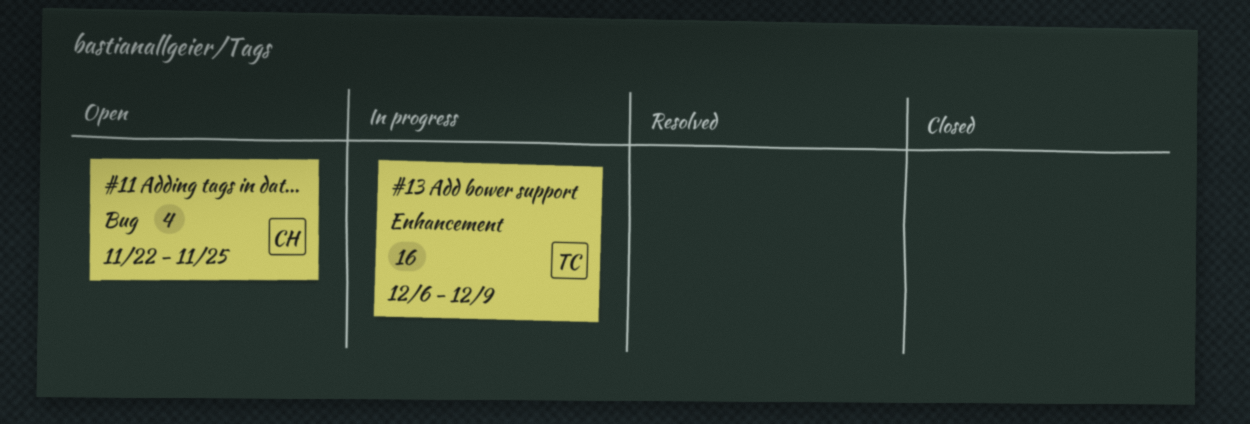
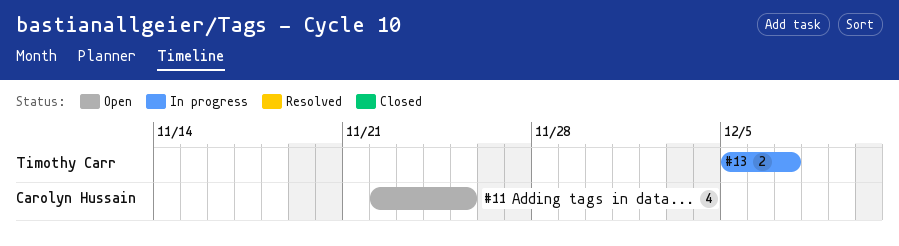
#13, estimate: 16 -> 2
#13, start: Dec 6 -> Dec 5
#13, due: Dec 9 -> Dec 7

